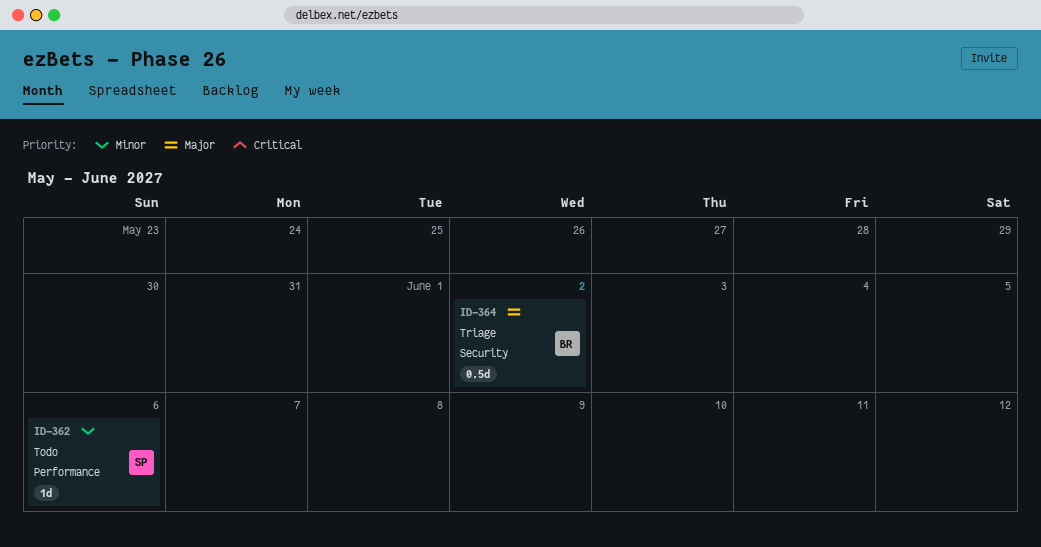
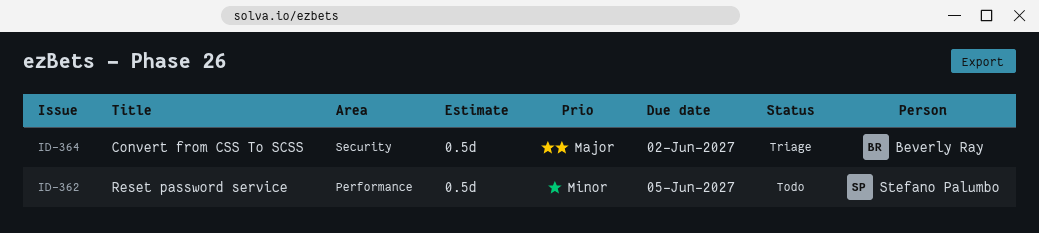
ID-362, estimate: 1d -> 0.5d
ID-362, due: Jun 6 -> Jun 5

